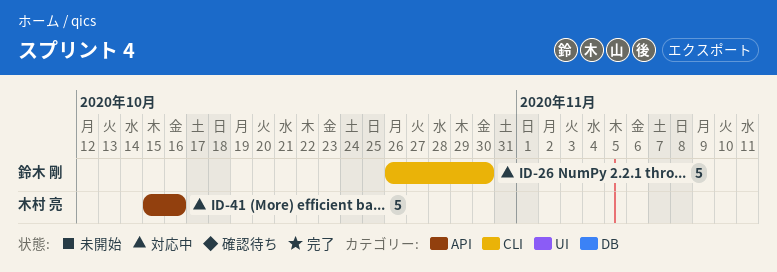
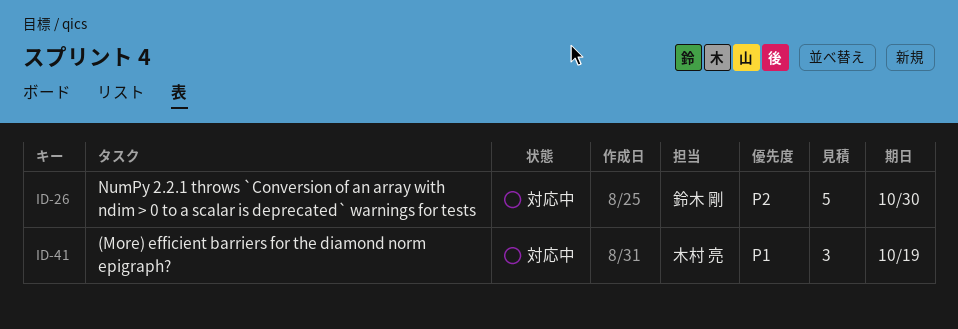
ID-41, estimate: 5 -> 3
ID-41, due: Oct 16 -> Oct 19

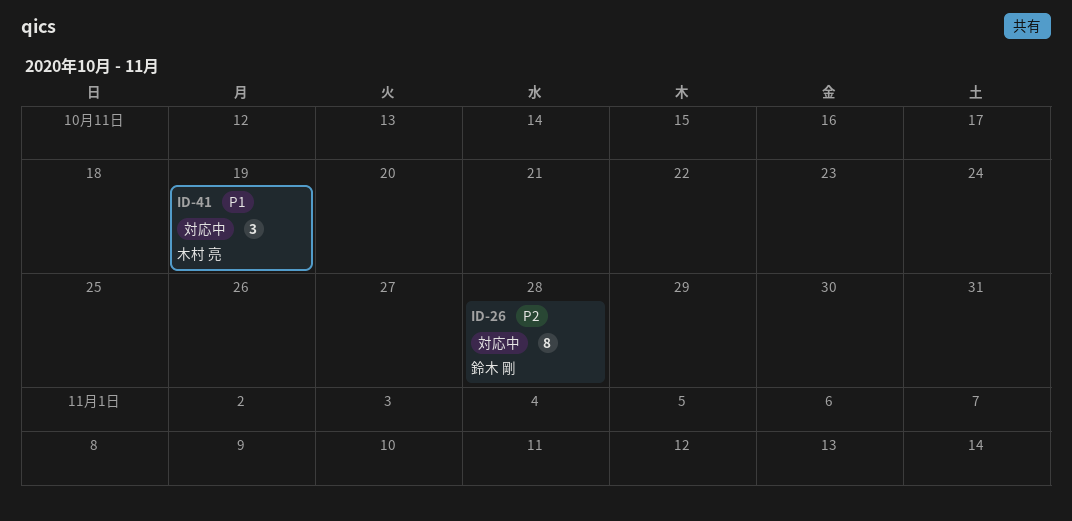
ID-26, estimate: 5 -> 8
ID-26, due: Oct 30 -> Oct 28

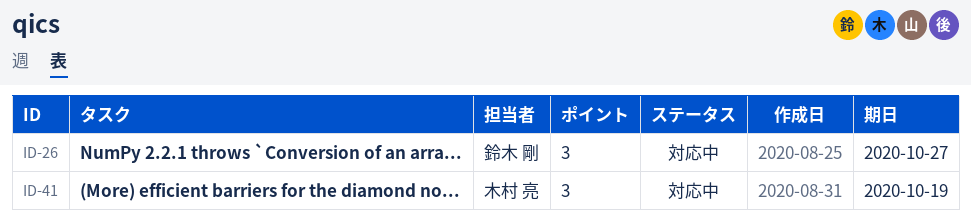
ID-26, estimate: 8 -> 3
ID-26, due: Oct 28 -> Oct 27

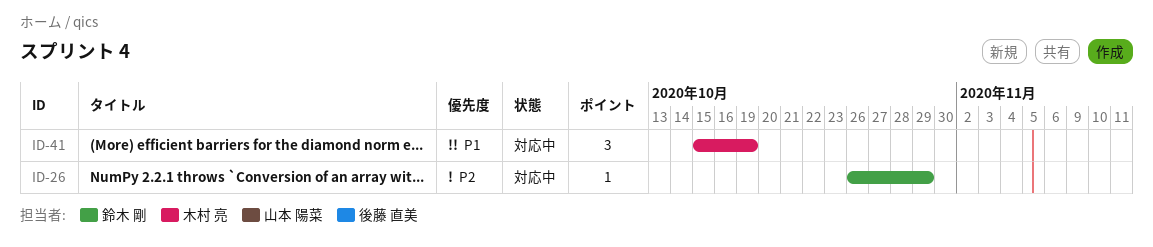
ID-26, estimate: 3 -> 1
ID-26, due: Oct 27 -> Oct 29

